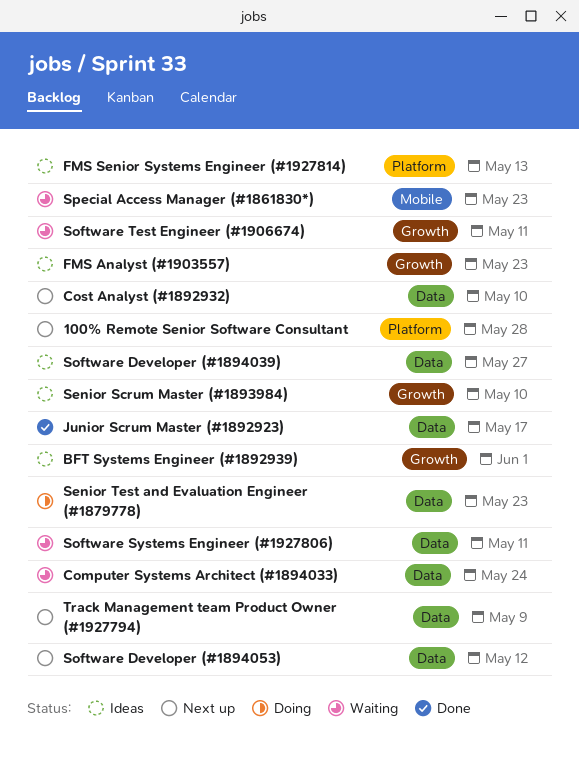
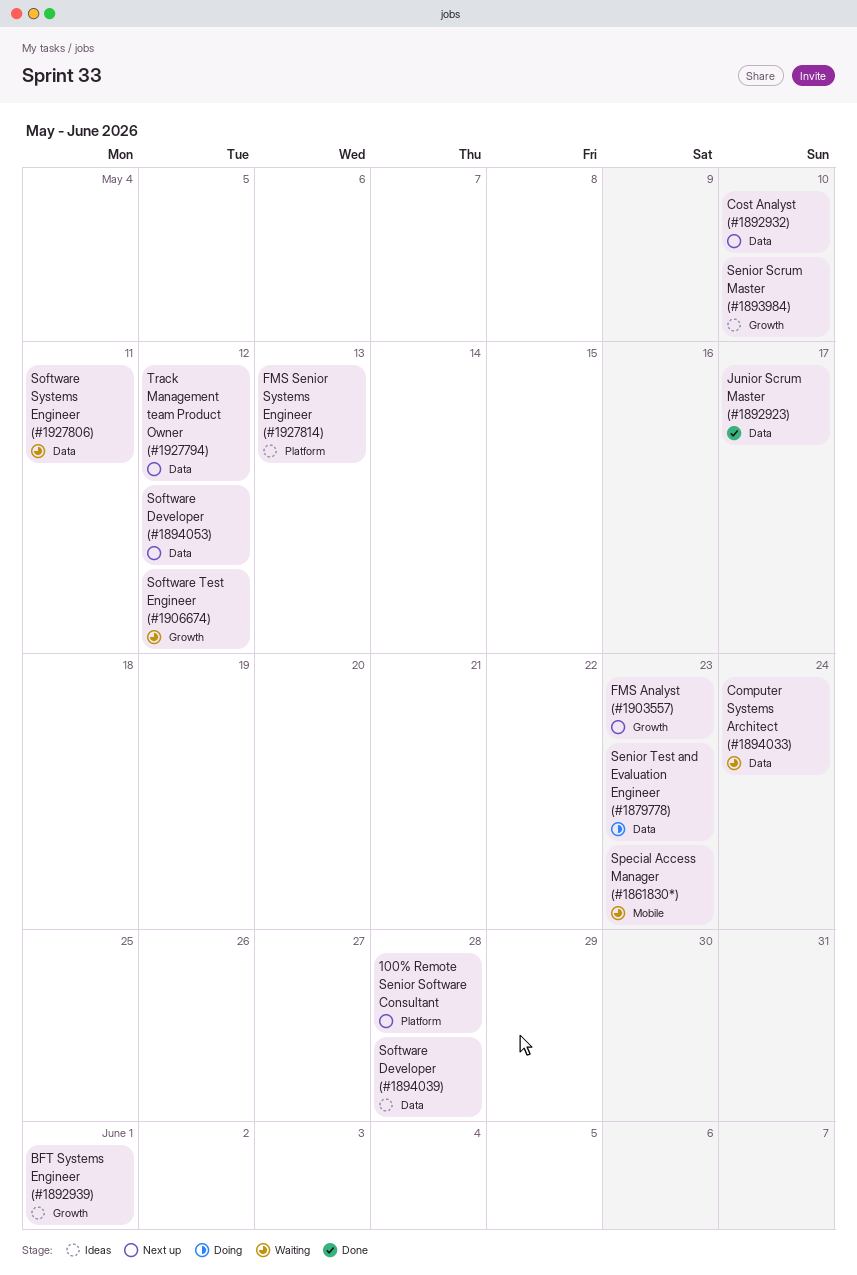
FMS Analyst (#1903557), status: Ideas -> Next up
Software Developer (#1894039), due: May 27 -> May 28
Software Test Engineer (#1906674), due: May 11 -> May 12
Track Management team Product Owner (#1927794), due: May 9 -> May 12

